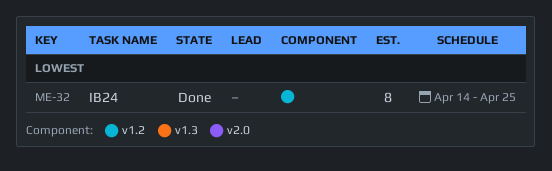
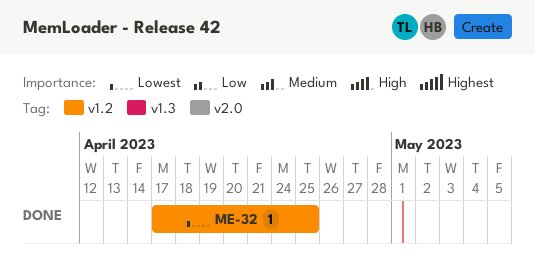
ME-32, estimate: 8 -> 1
ME-32, start: Apr 14 -> Apr 17

